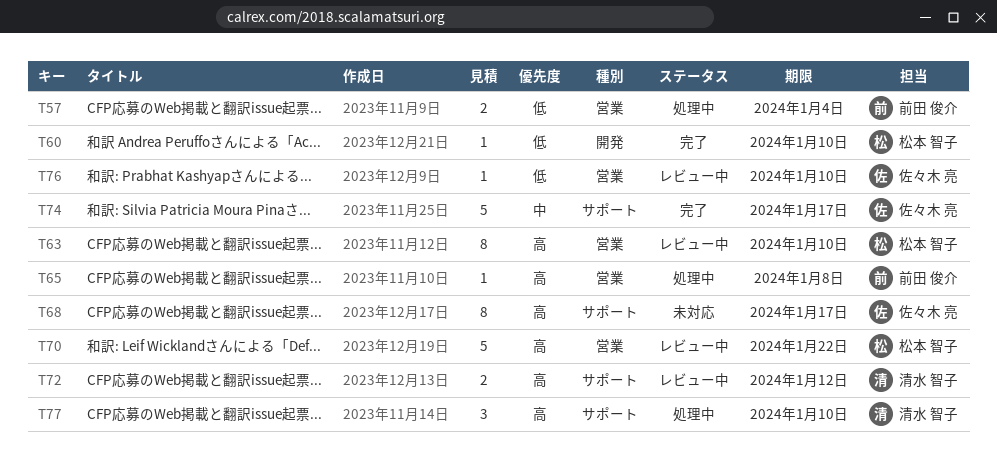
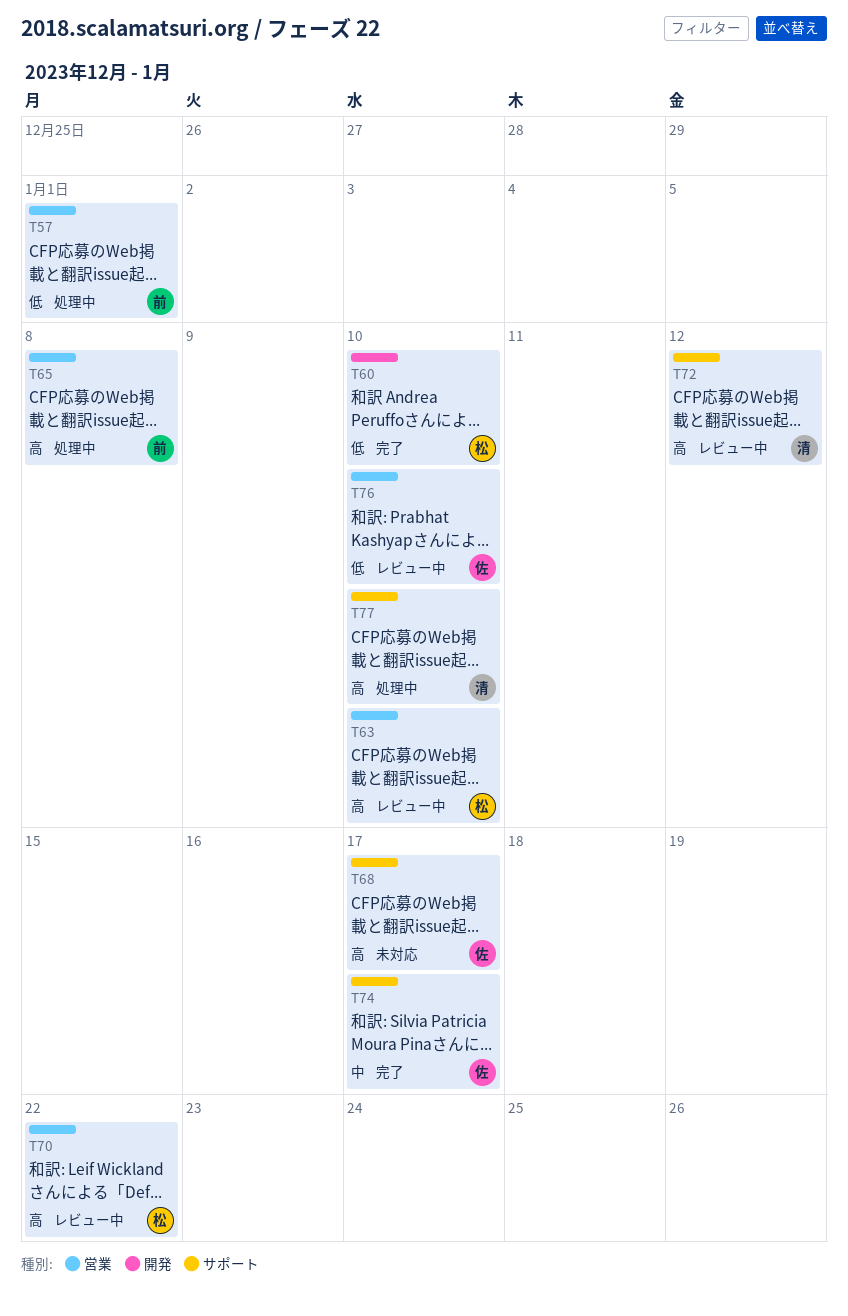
T57, due: Jan 4 -> Jan 1

